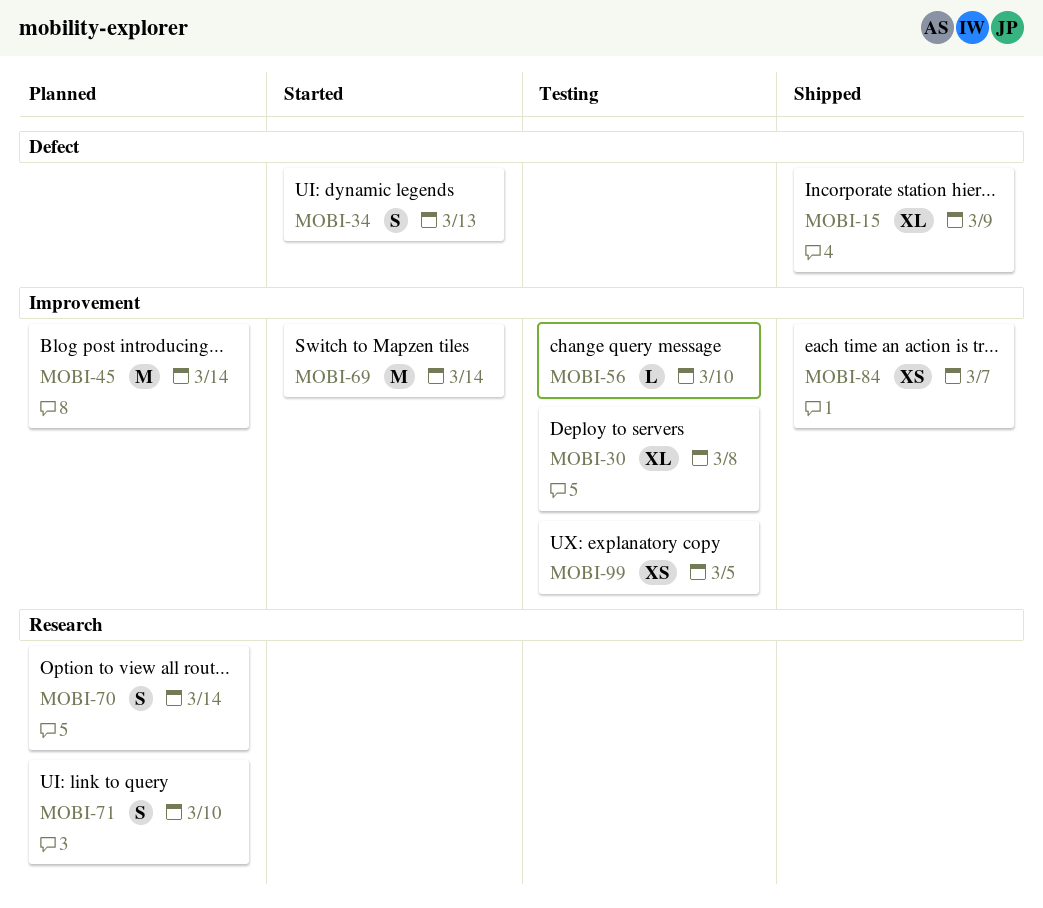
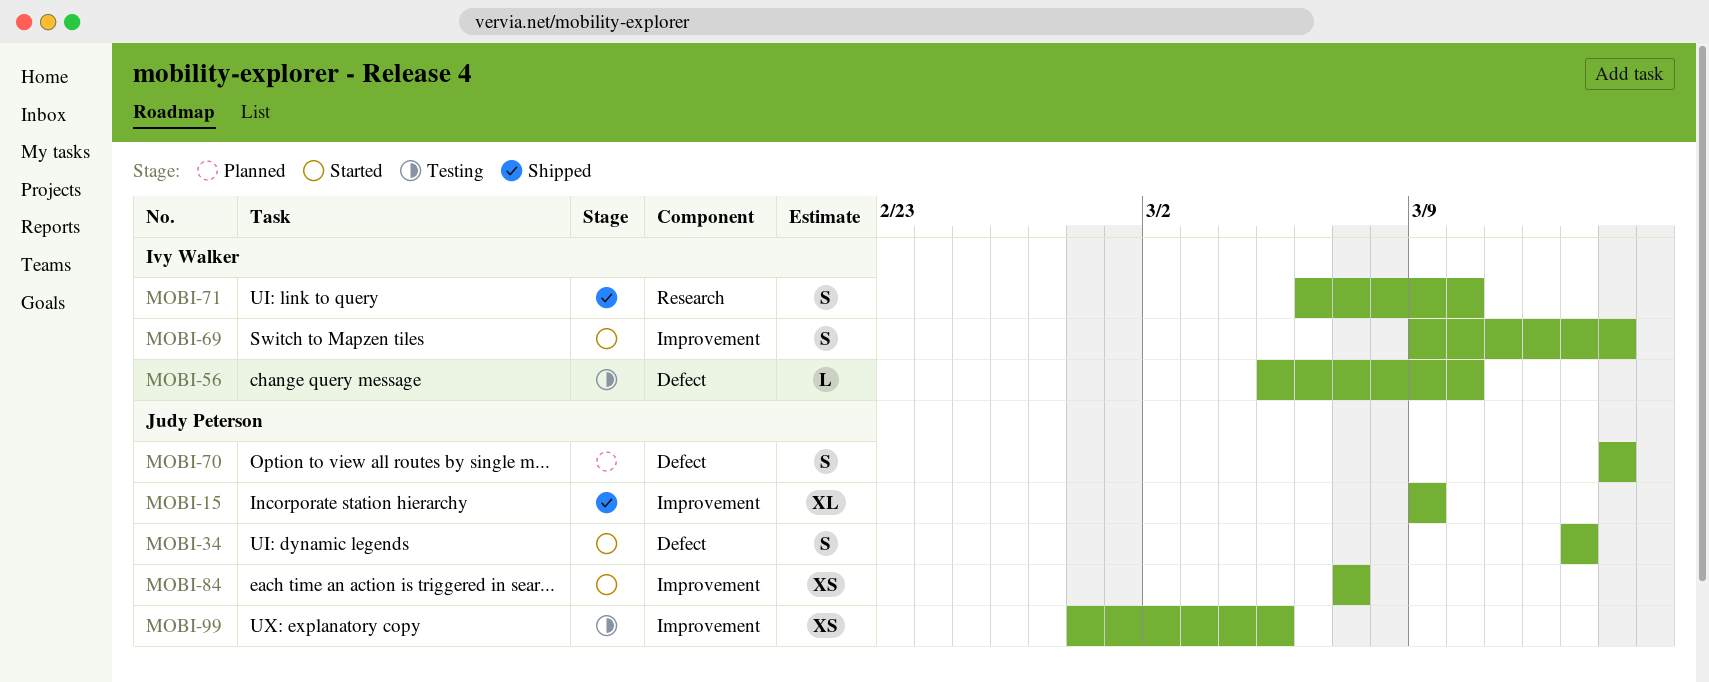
MOBI-15, label: Defect -> Improvement
MOBI-30: present -> none
MOBI-45: present -> none
MOBI-56, label: Improvement -> Defect
MOBI-69, estimate: M -> S
MOBI-70, label: Research -> Defect
MOBI-71, status: Planned -> Shipped
MOBI-84, status: Shipped -> Started

